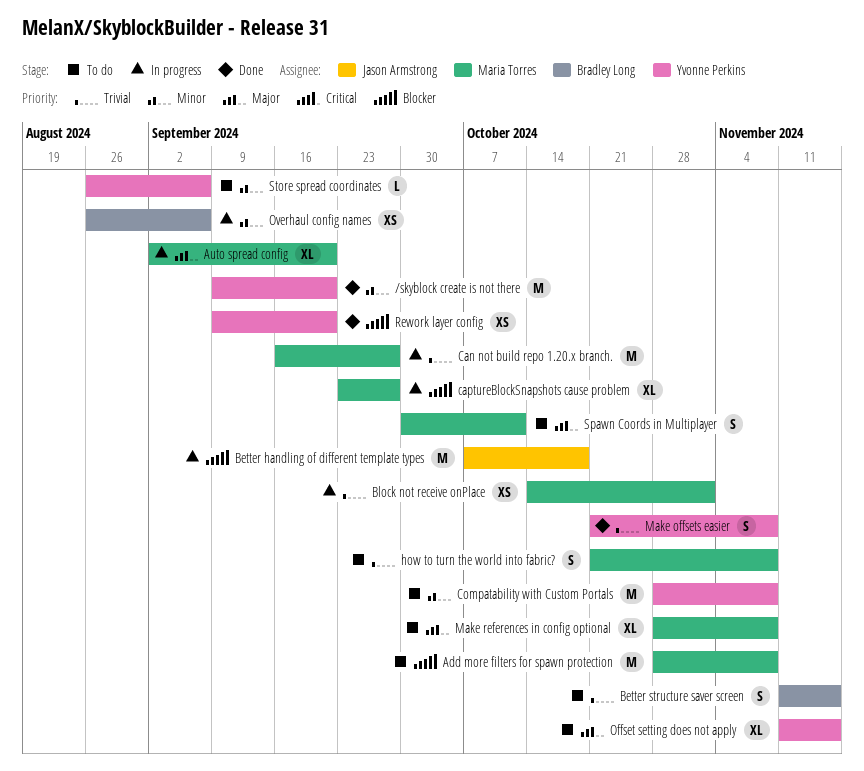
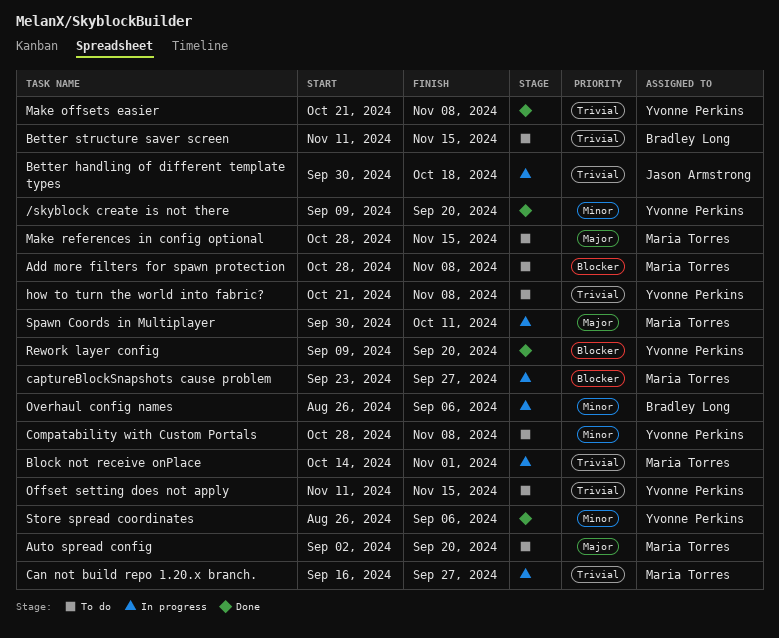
Auto spread config, status: In progress -> To do
Better handling of different template types, priority: Blocker -> Trivial
Better handling of different template types, start: Oct 7 -> Sep 30
how to turn the world into fabric?, owner: Maria Torres -> Yvonne Perkins
Make references in config optional, due: Nov 8 -> Nov 15
Offset setting does not apply, priority: Major -> Trivial
Spawn Coords in Multiplayer, status: To do -> In progress
Store spread coordinates, status: To do -> Done

